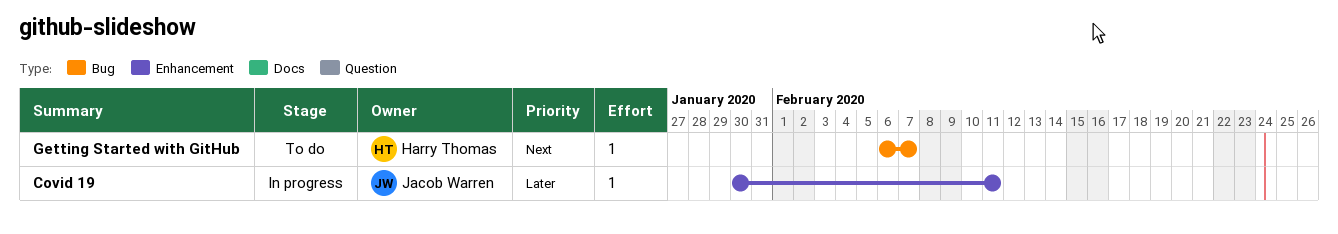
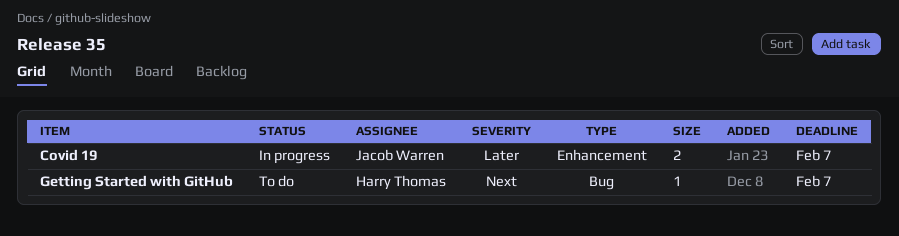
Covid 19, estimate: 1 -> 2
Covid 19, due: Feb 11 -> Feb 7

